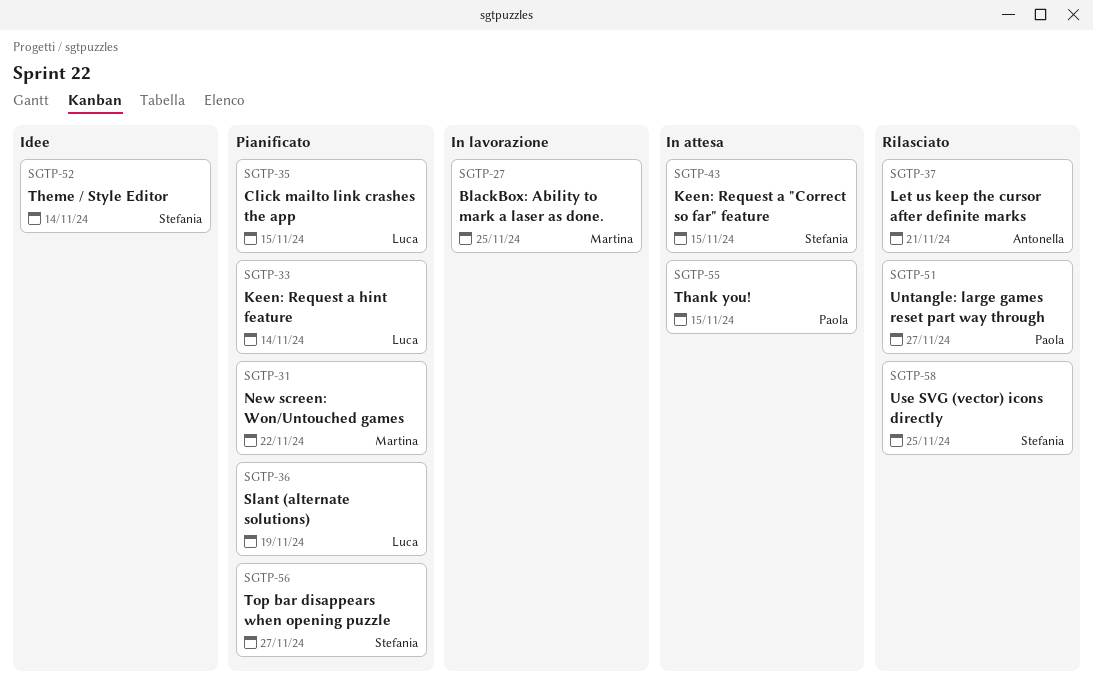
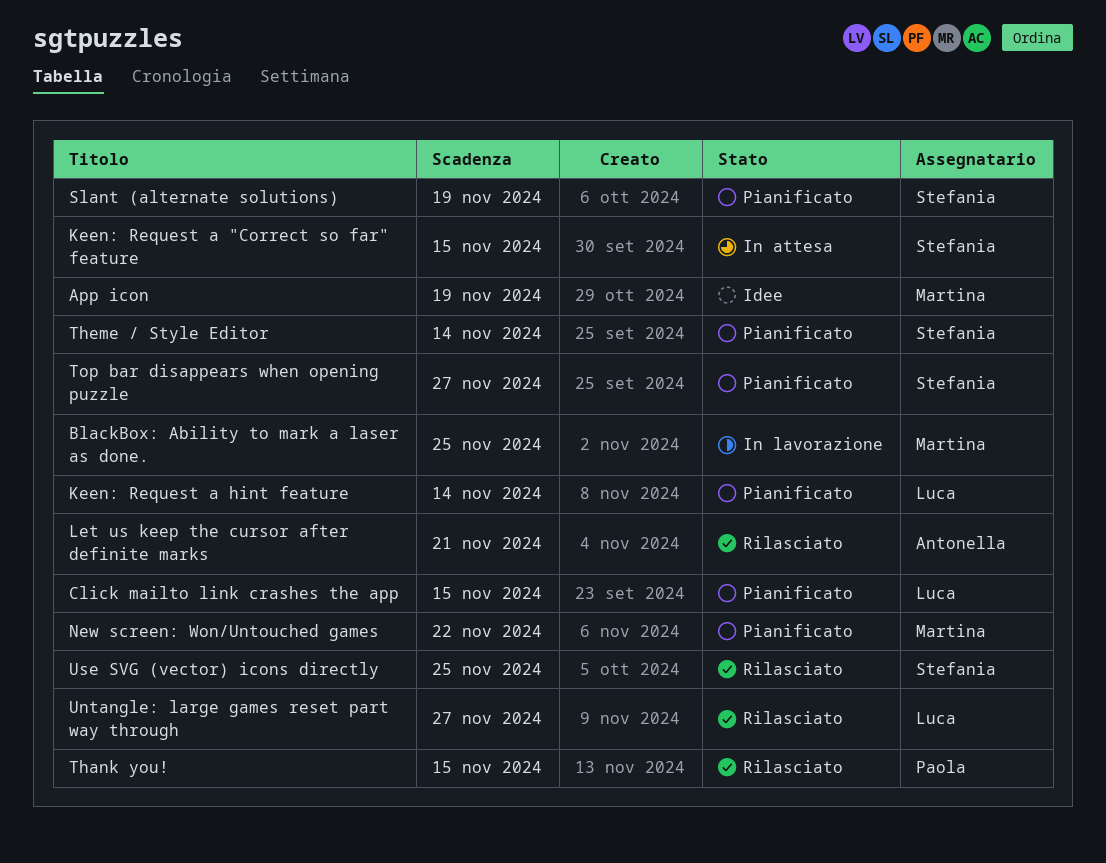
App icon: none -> present
Slant (alternate solutions), owner: Luca -> Stefania
Thank you!, status: In attesa -> Rilasciato
Theme / Style Editor, status: Idee -> Pianificato
Untangle: large games reset part way through, owner: Paola -> Luca

